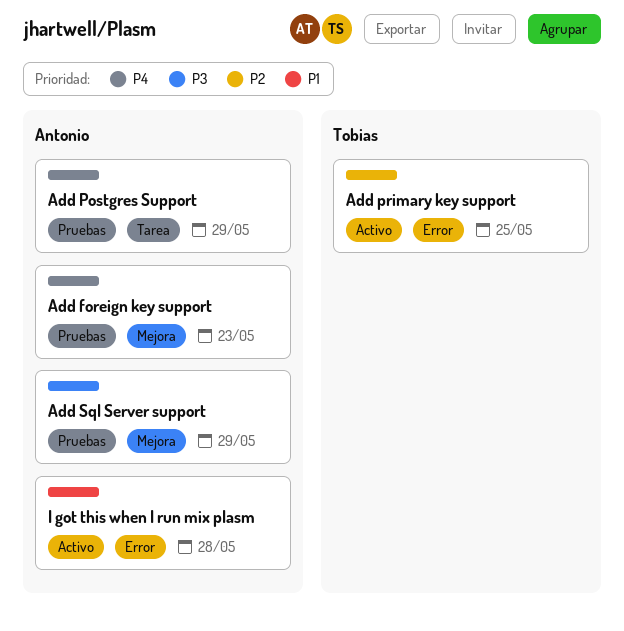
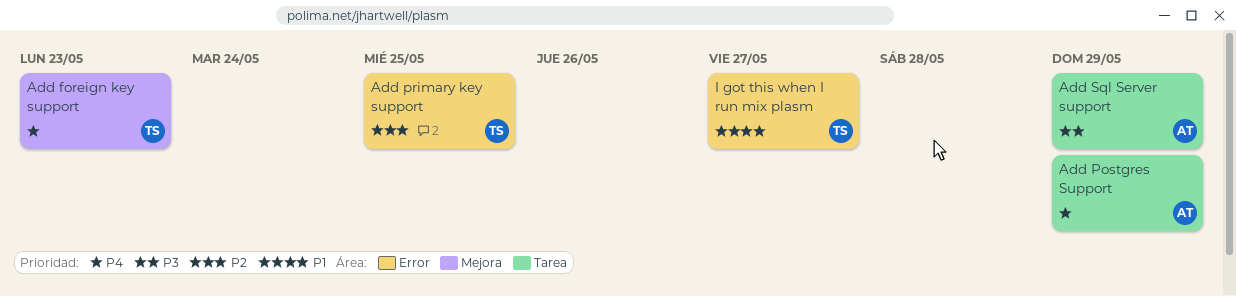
Add foreign key support, owner: Antonio -> Tobias
Add Sql Server support, label: Mejora -> Tarea
I got this when I run mix plasm, owner: Antonio -> Tobias
I got this when I run mix plasm, due: May 28 -> May 27

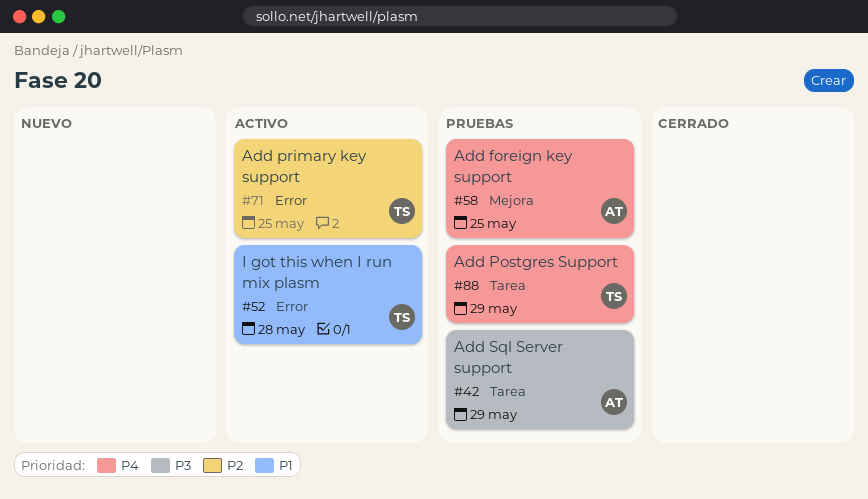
Add foreign key support, owner: TS -> AT
Add foreign key support, due: May 23 -> May 25
Add Postgres Support, owner: AT -> TS
I got this when I run mix plasm, due: May 27 -> May 28

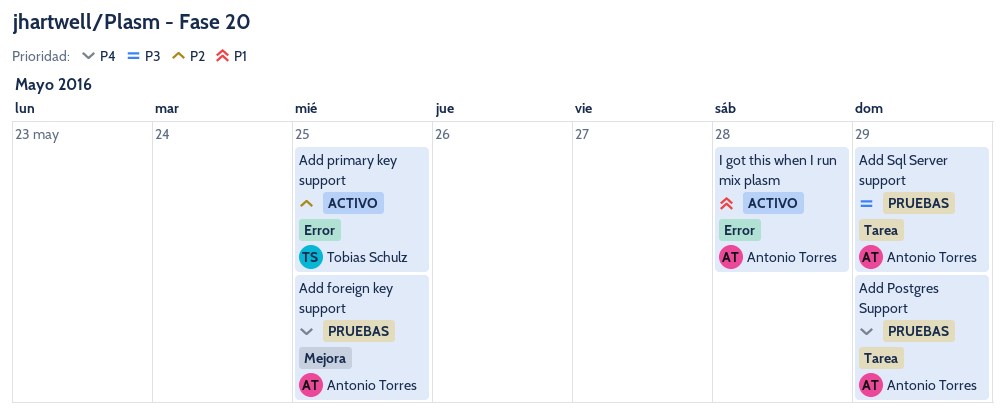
Add Postgres Support, owner: Tobias Schulz -> Antonio Torres
I got this when I run mix plasm, owner: Tobias Schulz -> Antonio Torres

